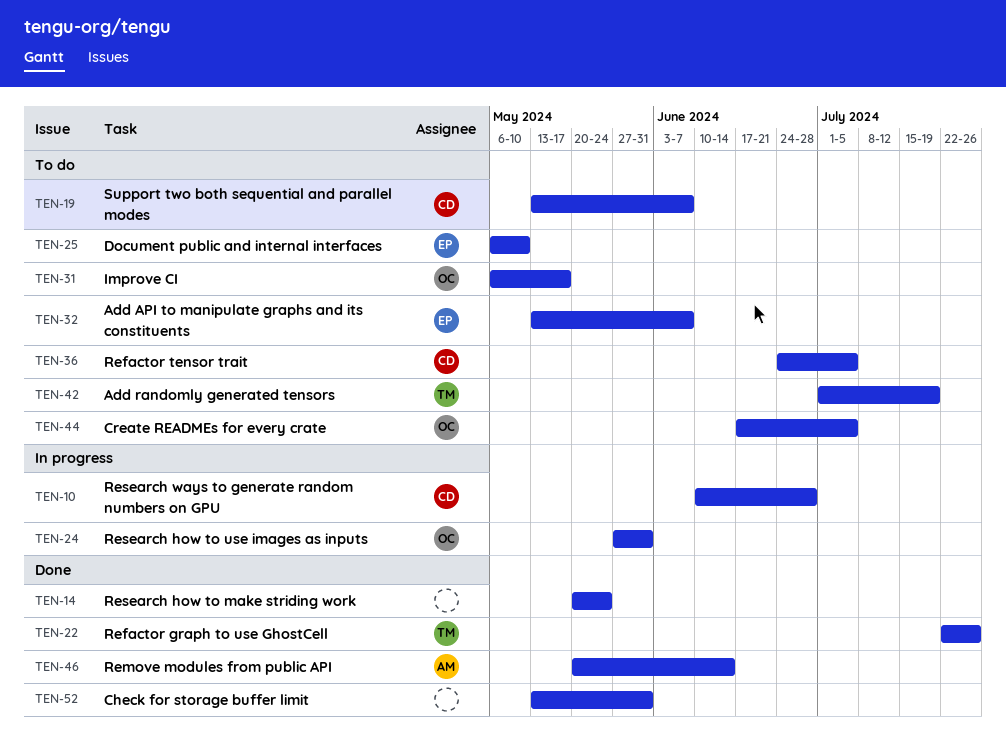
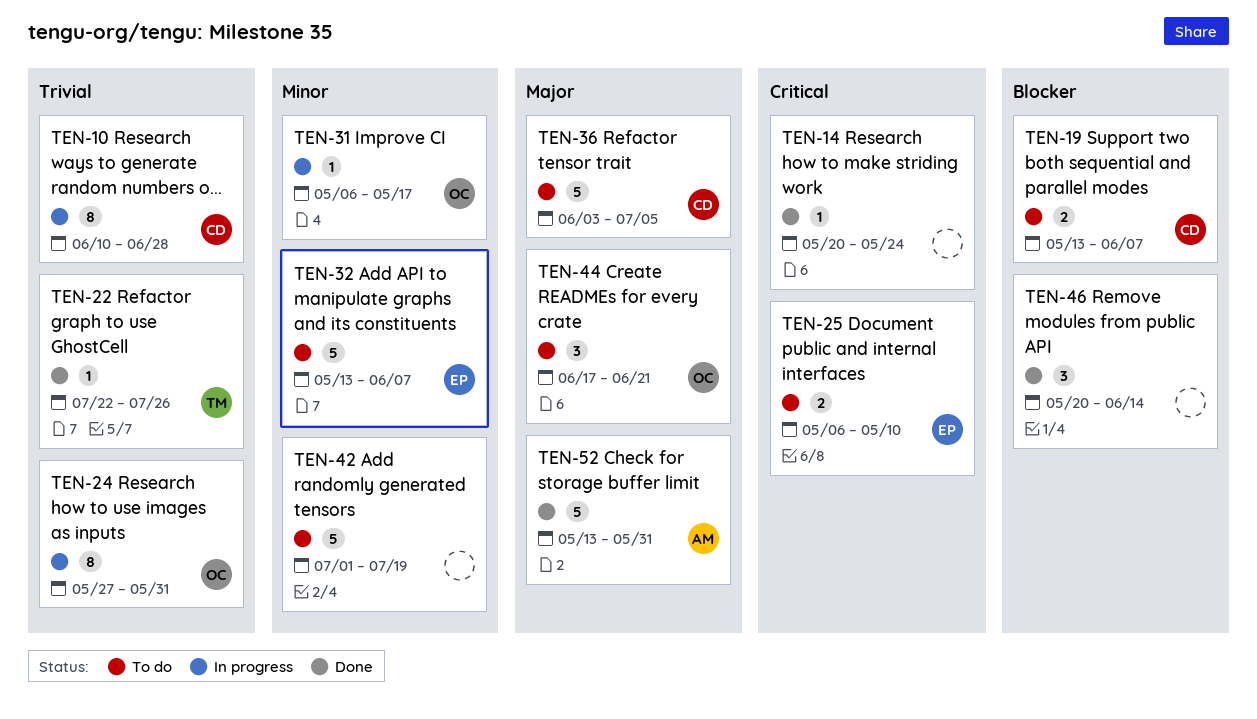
TEN-31, status: To do -> In progress
TEN-36, start: Jun 24 -> Jun 3
TEN-42, owner: TM -> none
TEN-44, due: Jul 5 -> Jun 21
TEN-46, owner: AM -> none
TEN-52, owner: none -> AM

